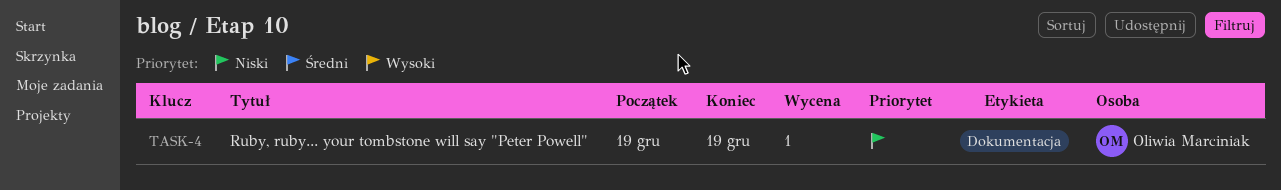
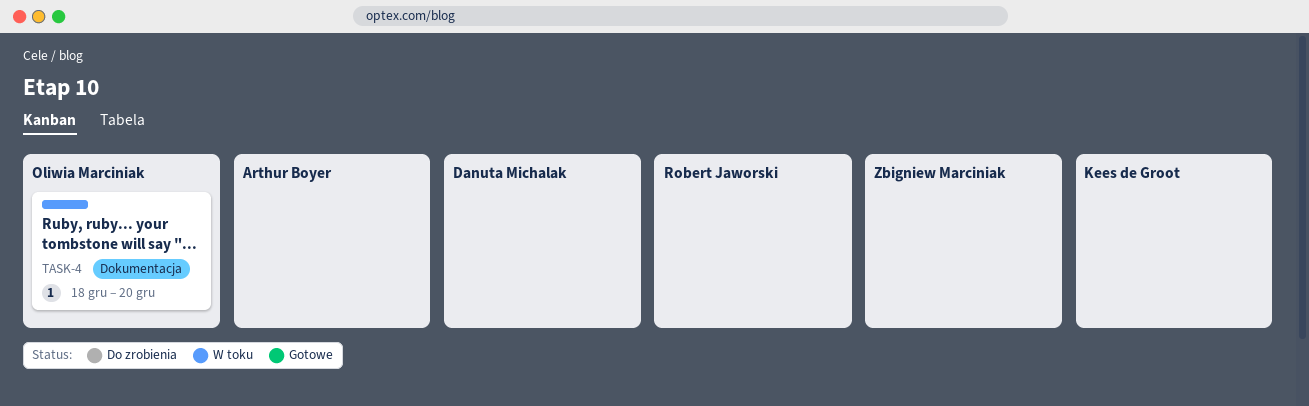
TASK-4, start: Dec 19 -> Dec 18
TASK-4, due: Dec 19 -> Dec 20

